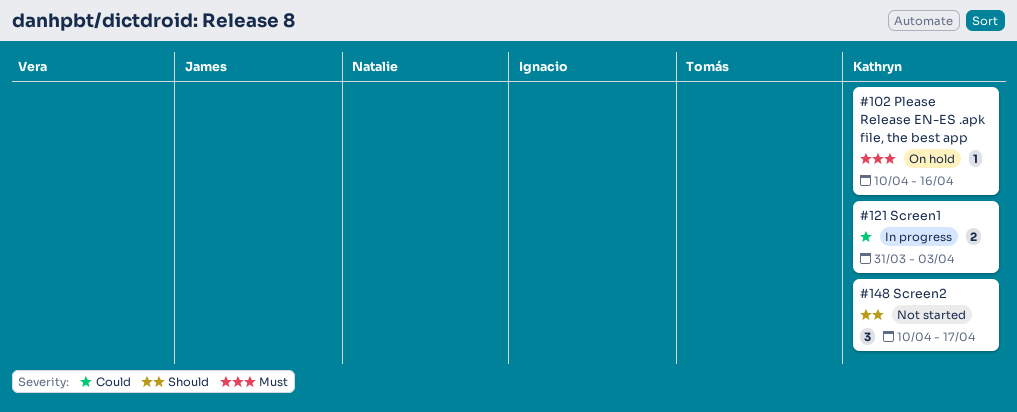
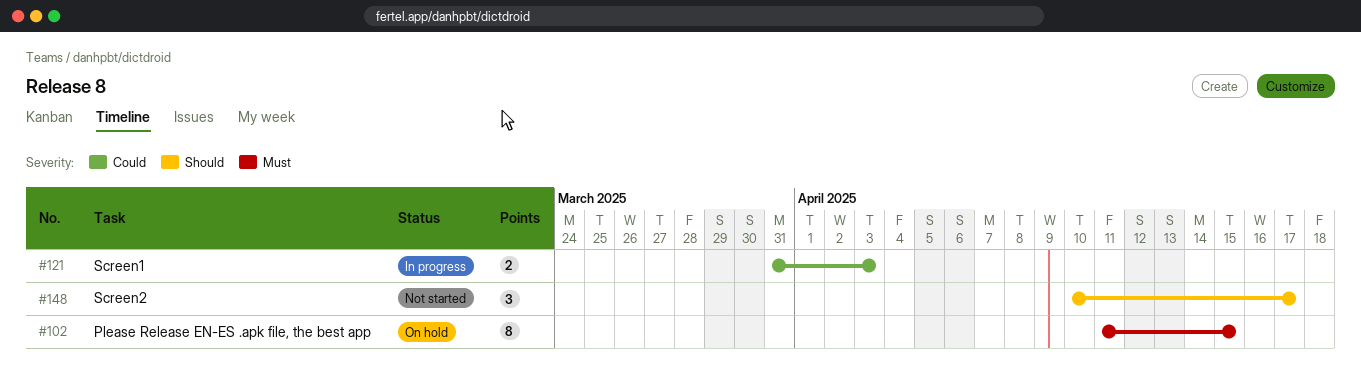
#102, estimate: 1 -> 8
#102, start: Apr 10 -> Apr 11
#102, due: Apr 16 -> Apr 15

